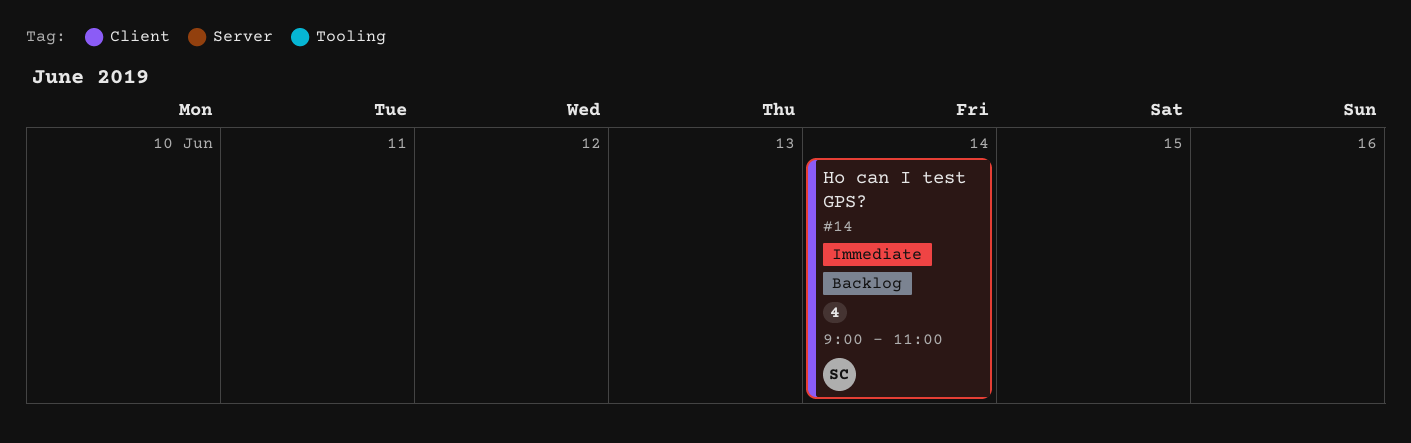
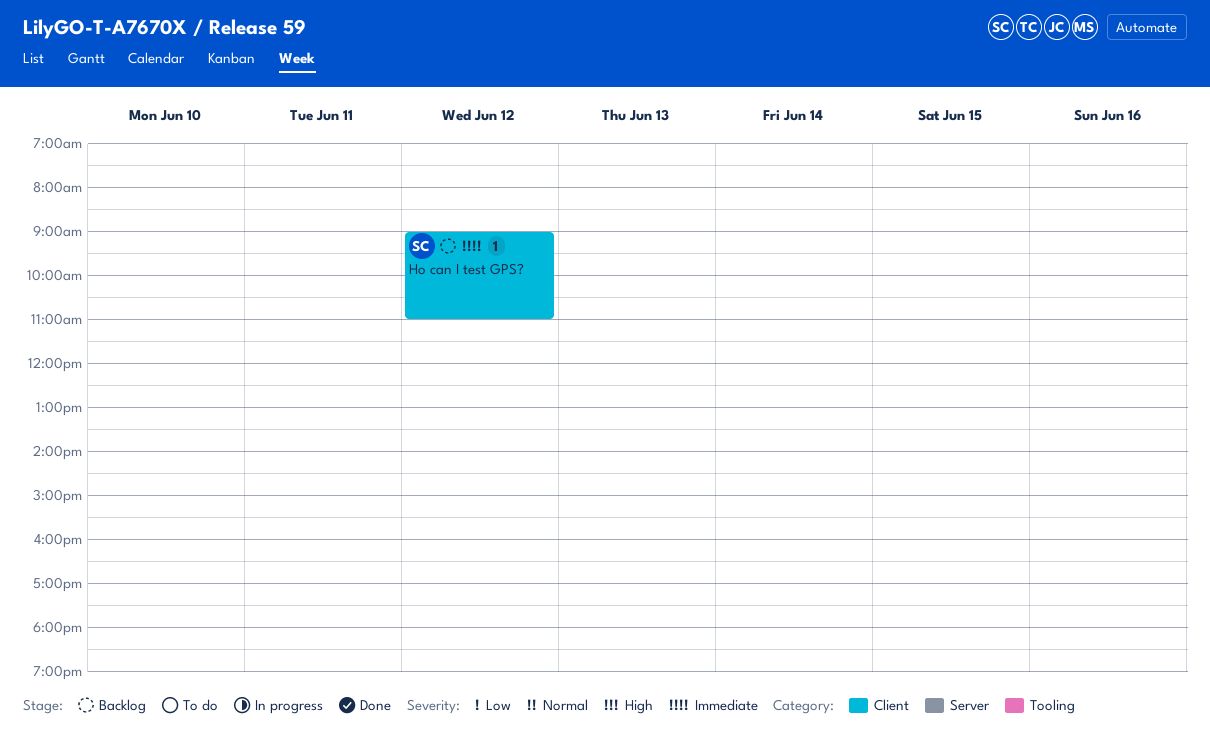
Ho can I test GPS?, estimate: 4 -> 1
Ho can I test GPS?, day: Jun 14 -> Jun 12

